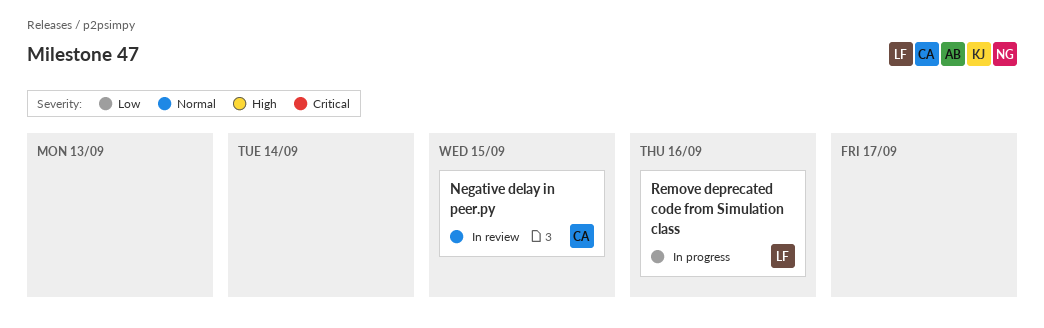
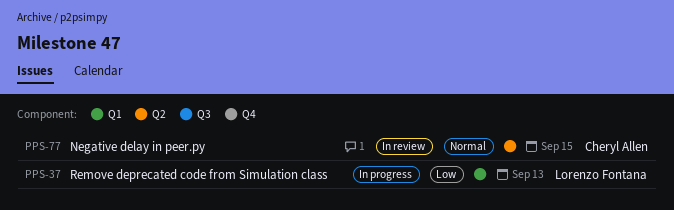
Remove deprecated code from Simulation class, due: Sep 16 -> Sep 13

